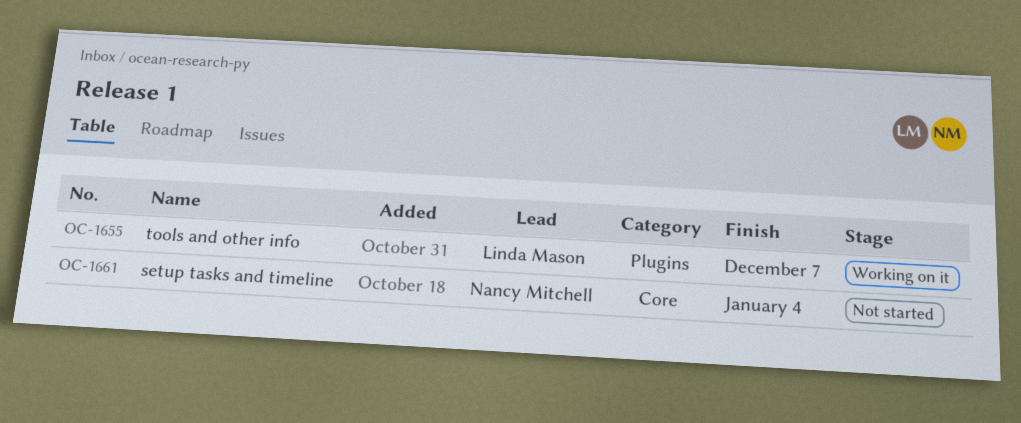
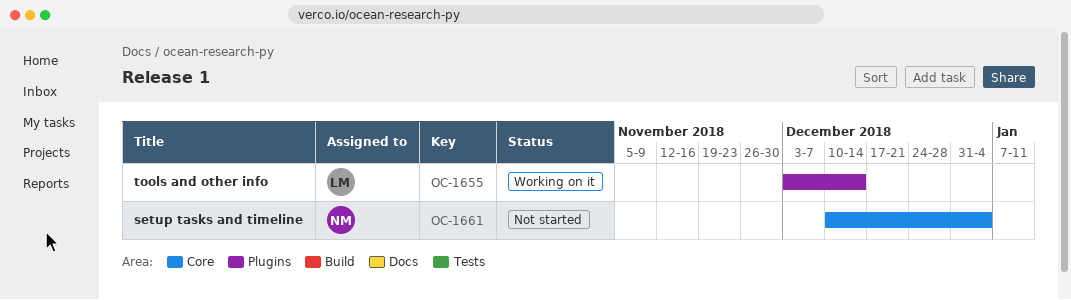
OC-1655, due: Dec 7 -> Dec 14

